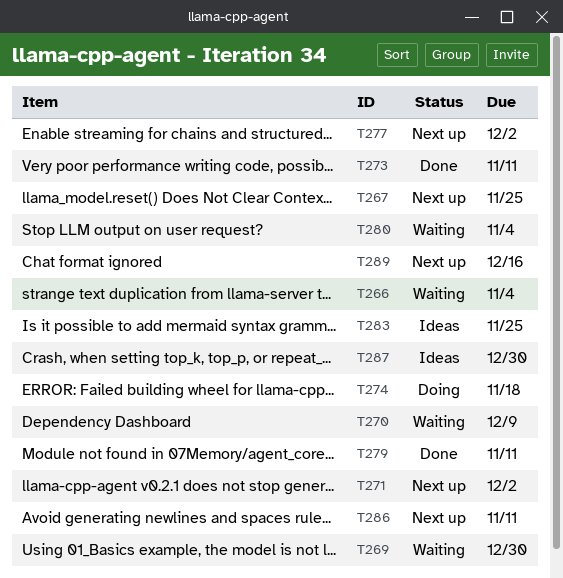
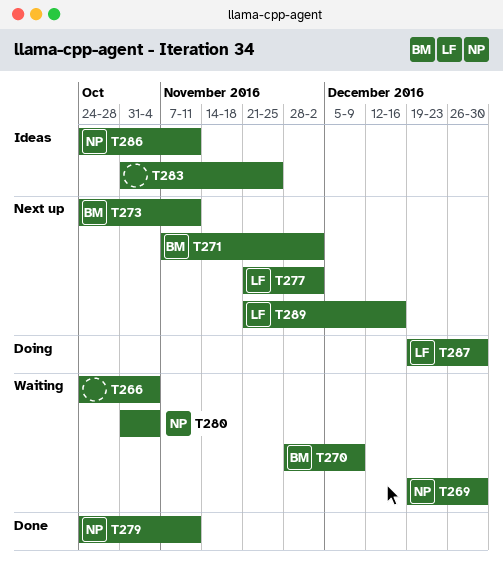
T267: present -> none
T273, status: Done -> Next up
T274: present -> none
T286, status: Next up -> Ideas
T287, status: Ideas -> Doing

